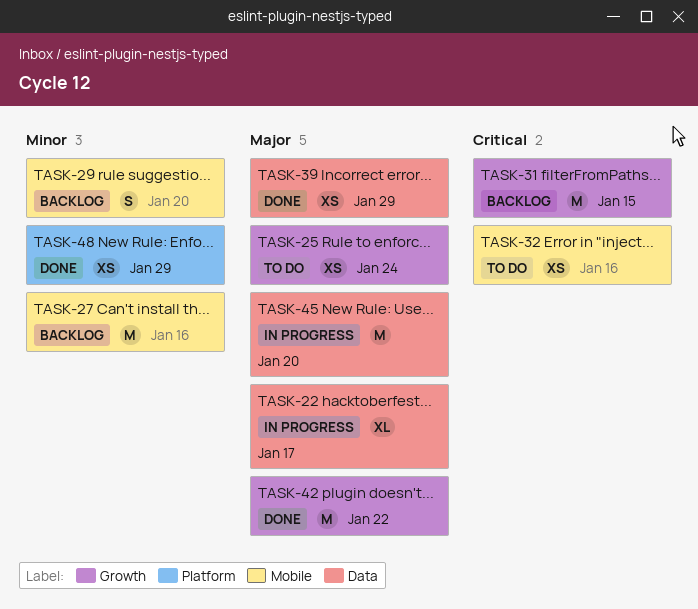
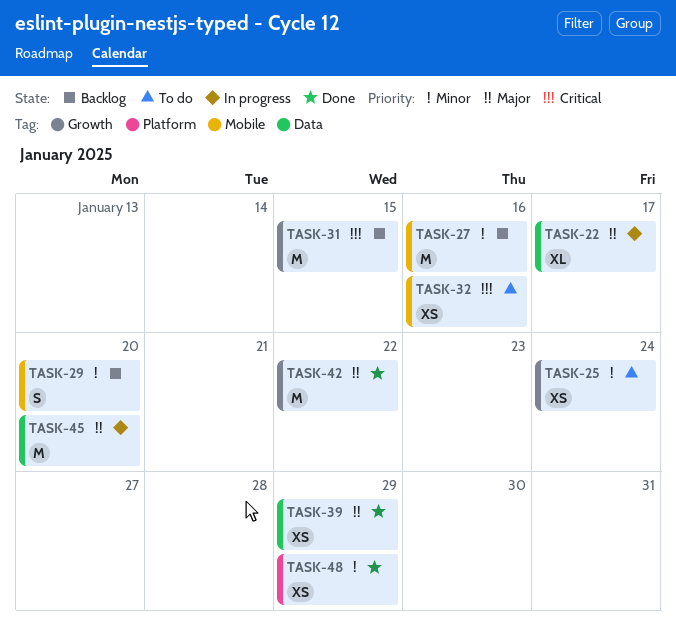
TASK-25, priority: Major -> Minor

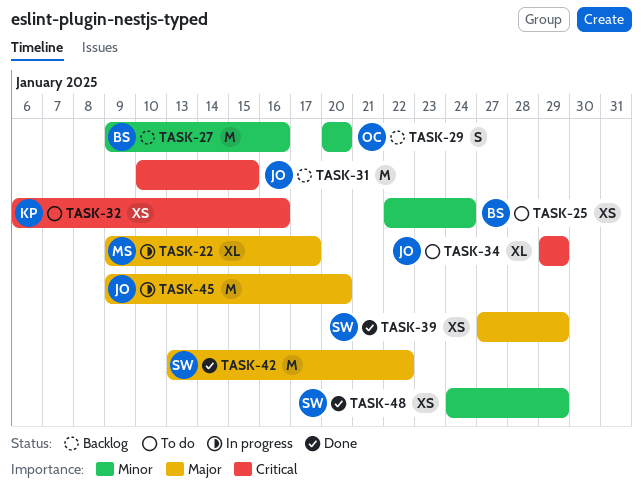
TASK-34: none -> present

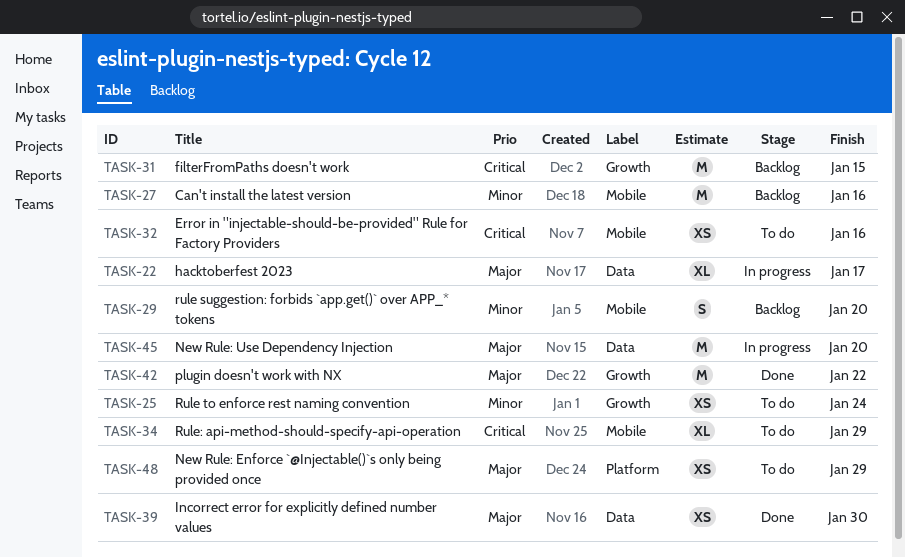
TASK-39, due: Jan 29 -> Jan 30
TASK-48, status: Done -> To do
TASK-48, priority: Minor -> Major

